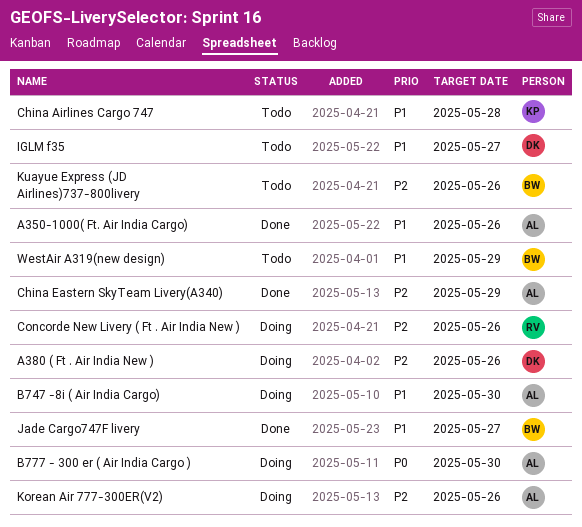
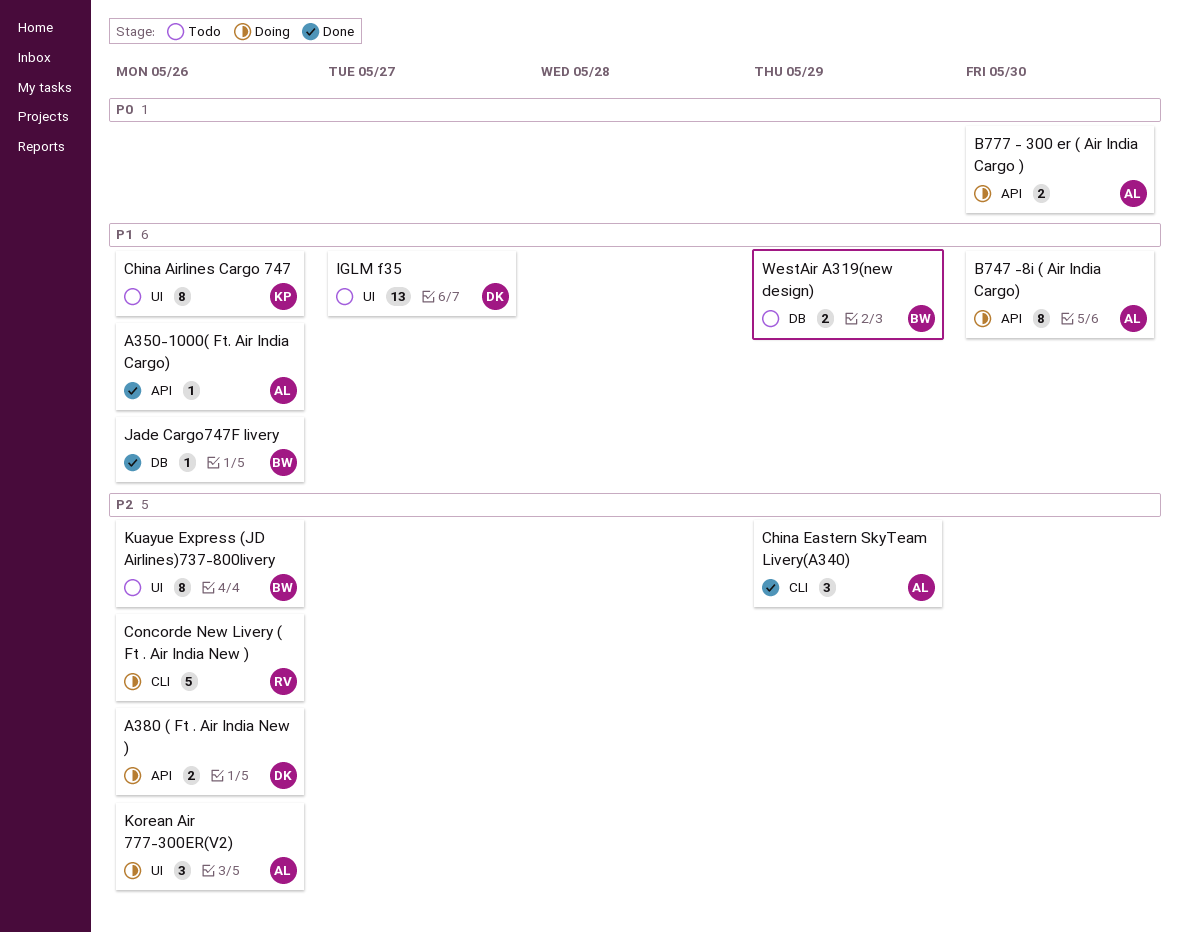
China Airlines Cargo 747, due: May 28 -> May 26
Jade Cargo747F livery, due: May 27 -> May 26

